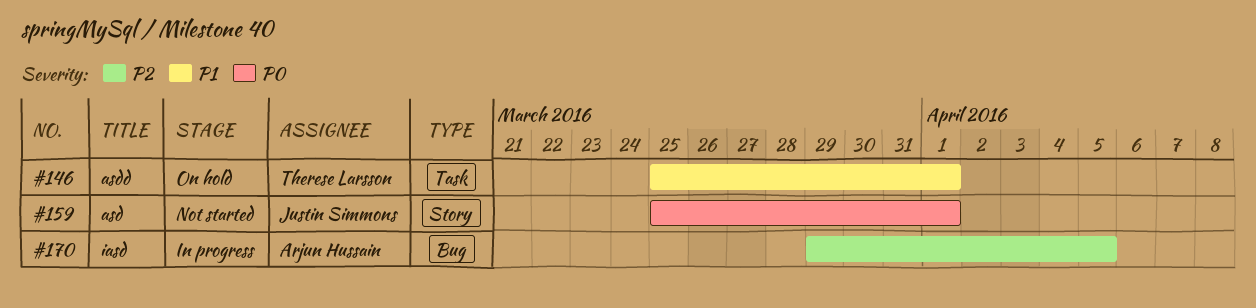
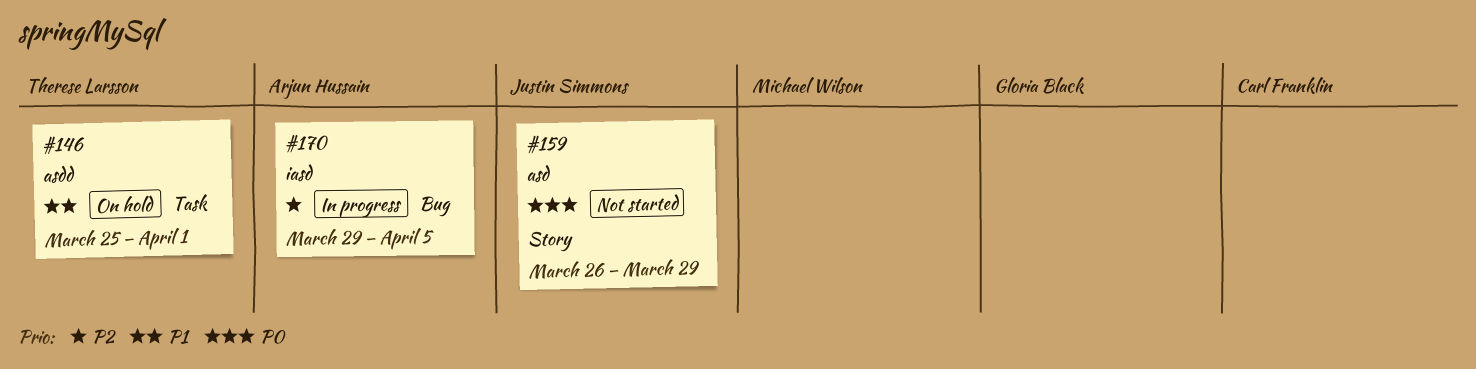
#159, start: Mar 25 -> Mar 26
#159, due: Apr 1 -> Mar 29

